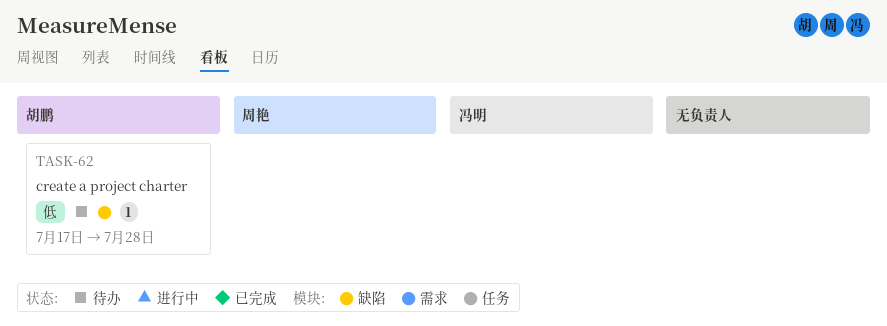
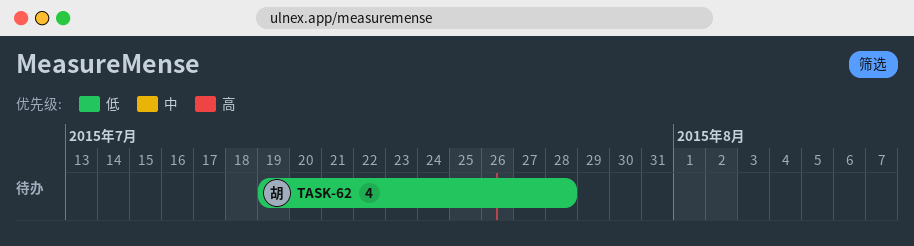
TASK-62, estimate: 1 -> 4
TASK-62, start: Jul 17 -> Jul 19

